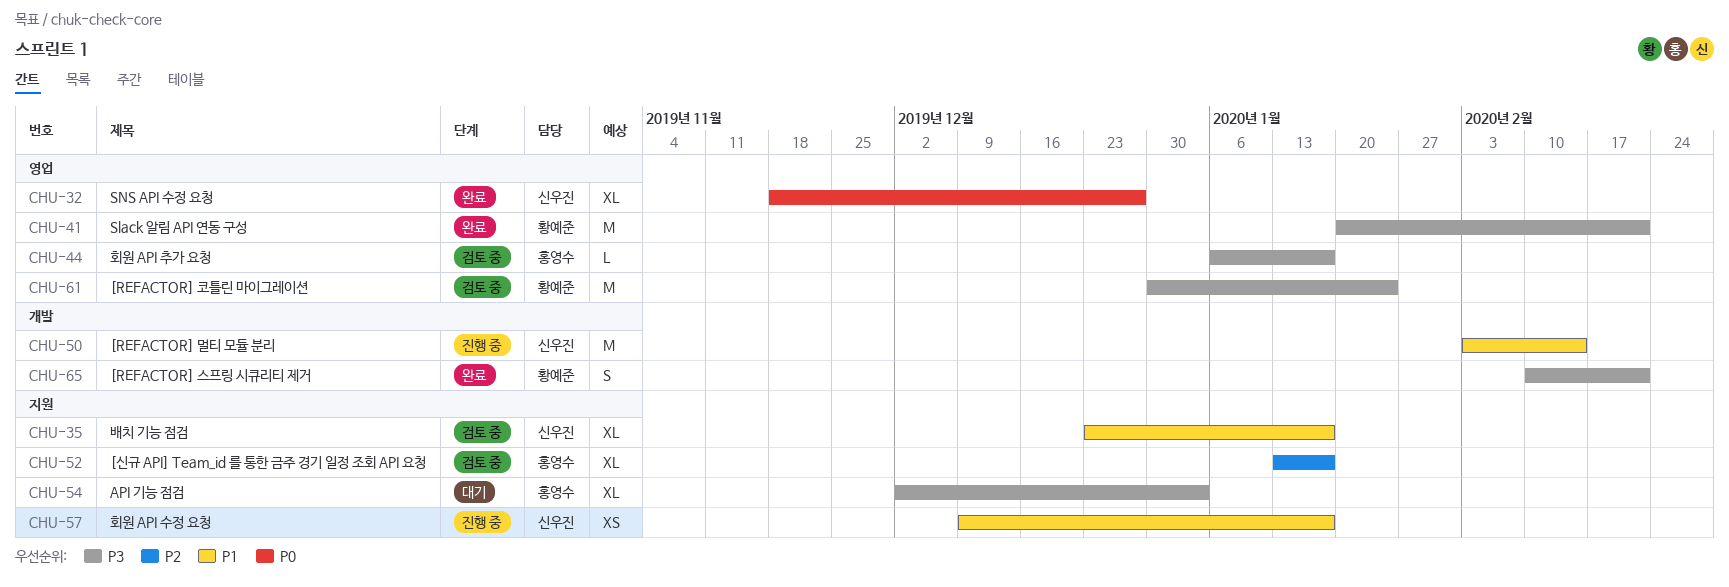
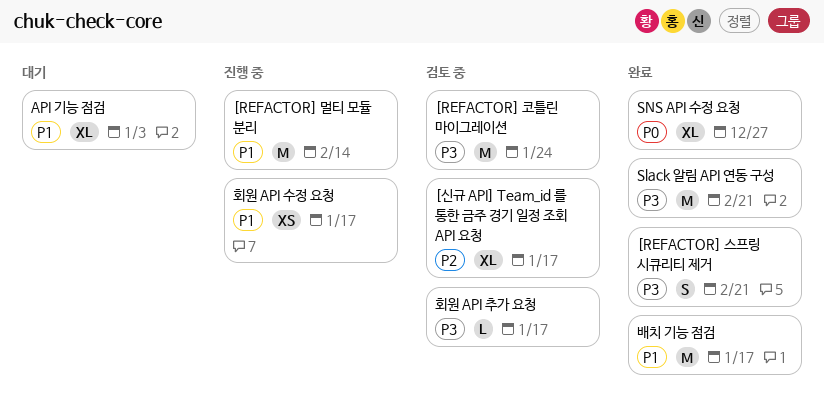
API 기능 점검, priority: P3 -> P1
배치 기능 점검, status: 검토 중 -> 완료
배치 기능 점검, estimate: XL -> M

